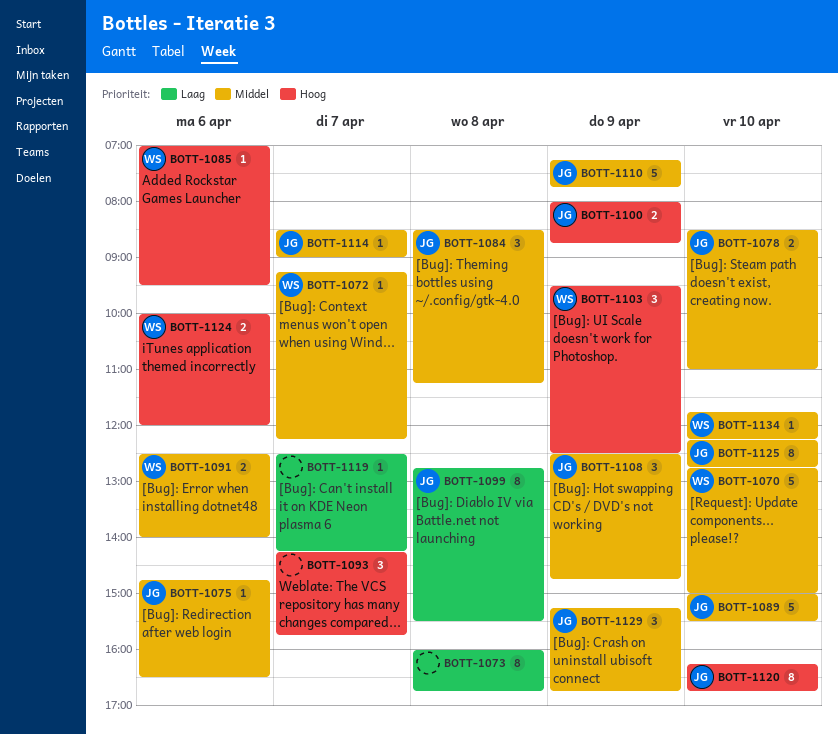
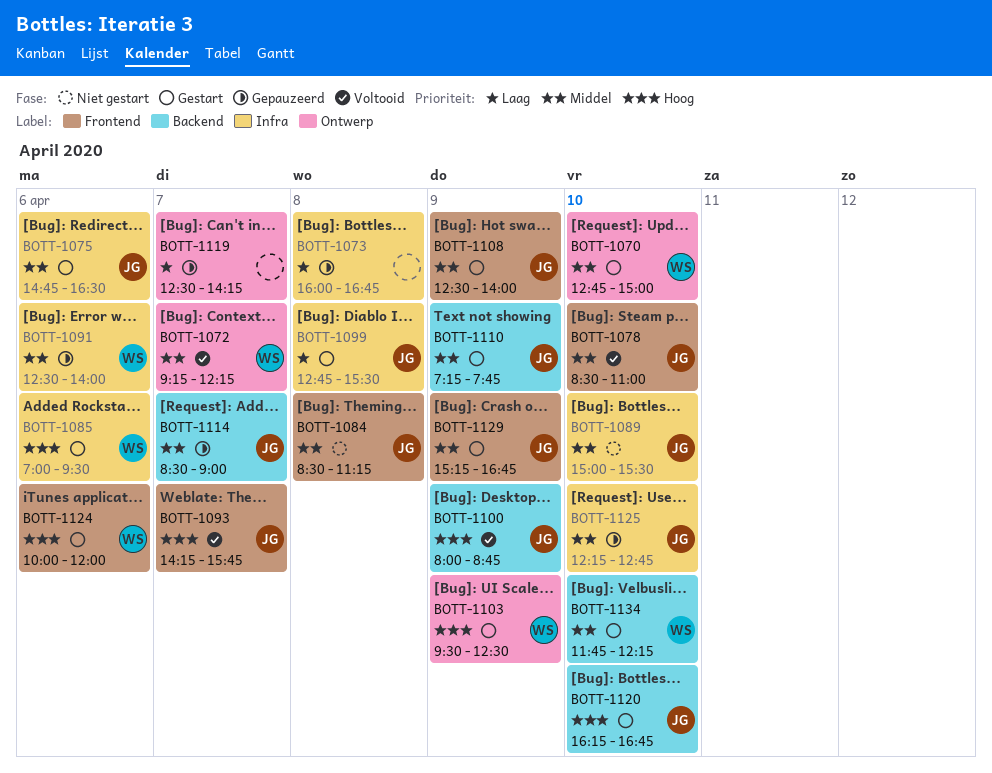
BOTT-1093, owner: none -> JG
BOTT-1108, ends: 14:45 -> 14:00

